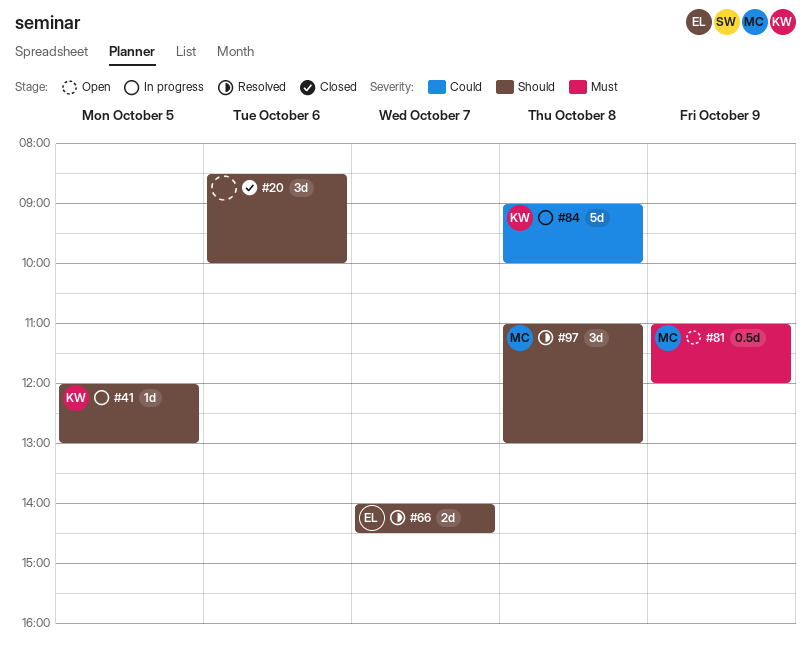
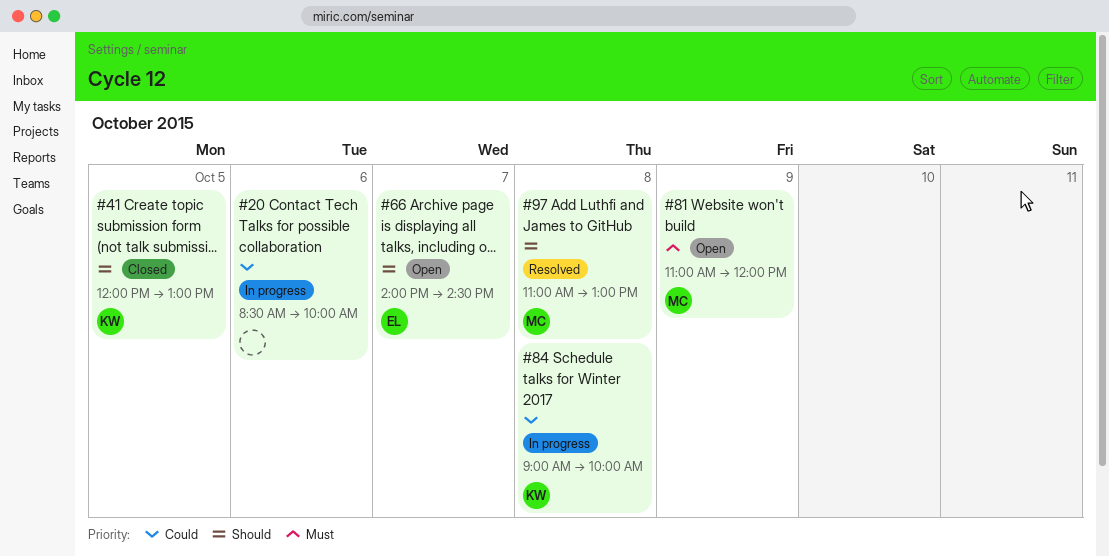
#20, status: Closed -> In progress
#20, priority: Should -> Could
#41, status: In progress -> Closed
#66, status: Resolved -> Open

